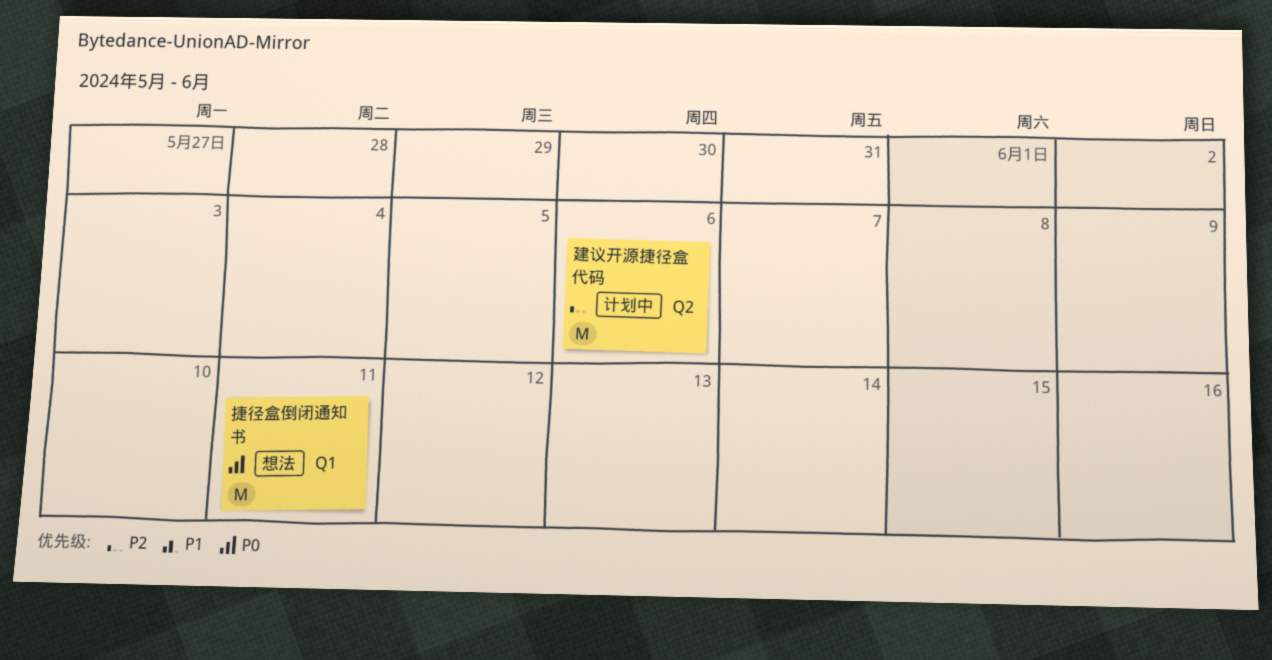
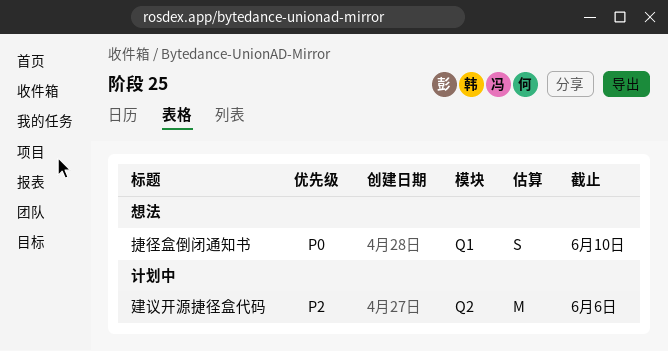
捷径盒倒闭通知书, estimate: M -> S
捷径盒倒闭通知书, due: Jun 11 -> Jun 10

